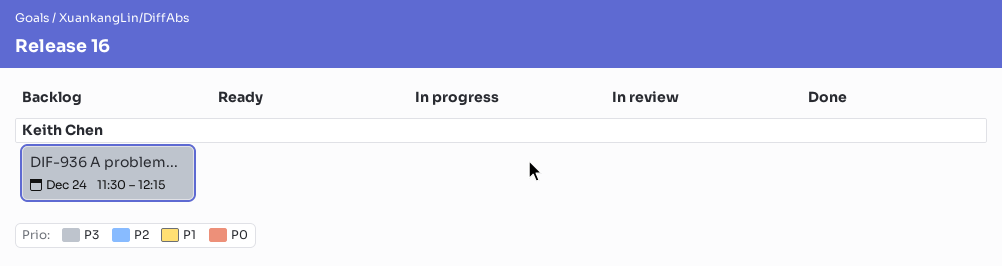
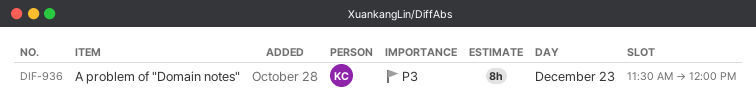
DIF-936, day: Dec 24 -> Dec 23
DIF-936, ends: 12:15 -> 12:00

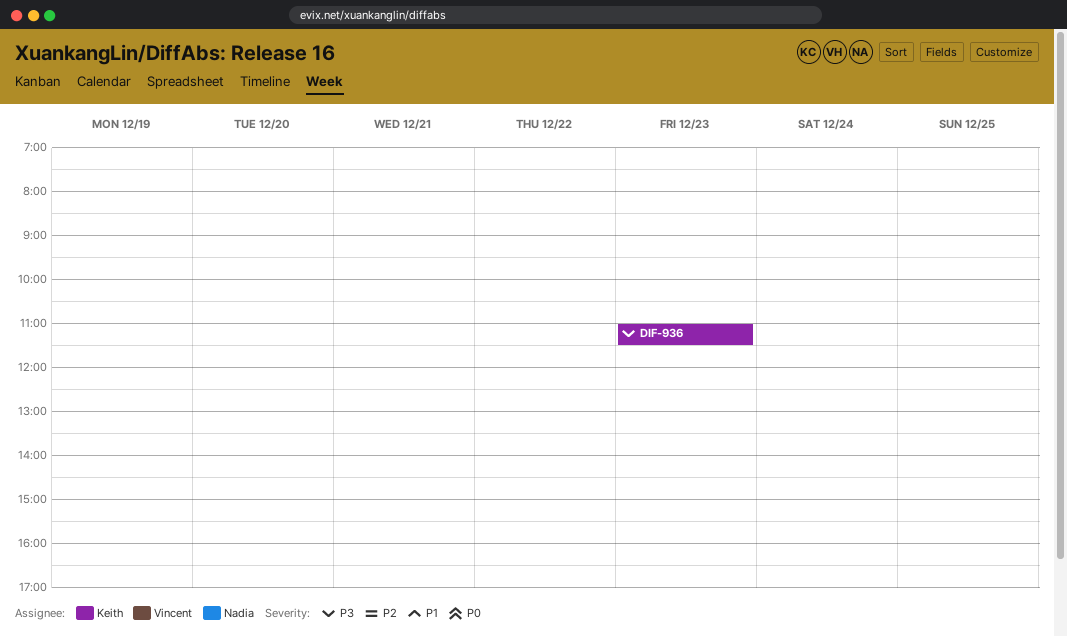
DIF-936, begins: 11:30 -> 11:00
DIF-936, ends: 12:00 -> 11:30

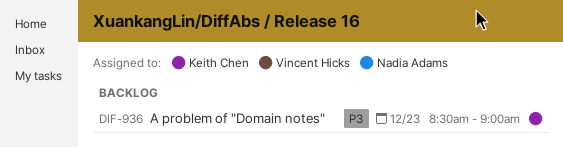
DIF-936, begins: 11:00 -> 08:30
DIF-936, ends: 11:30 -> 09:00

